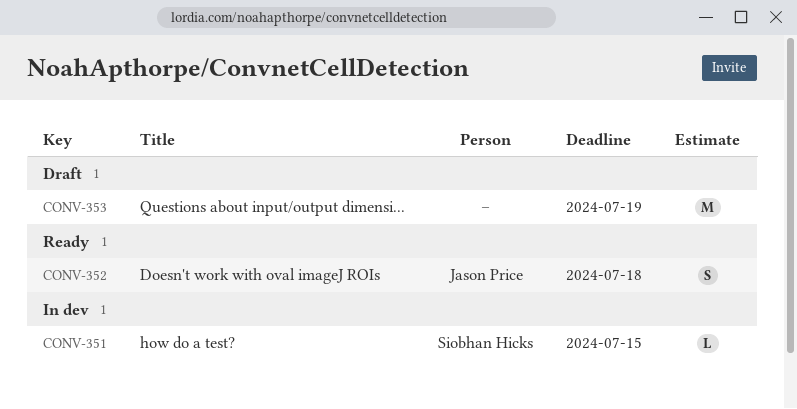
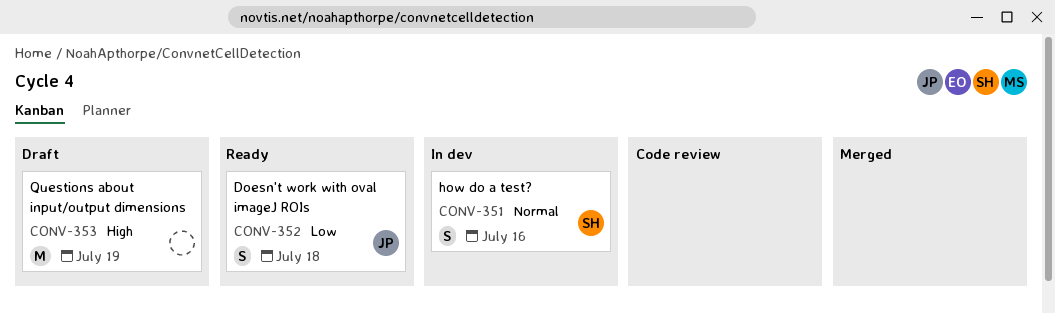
CONV-351, estimate: L -> S
CONV-351, due: Jul 15 -> Jul 16

